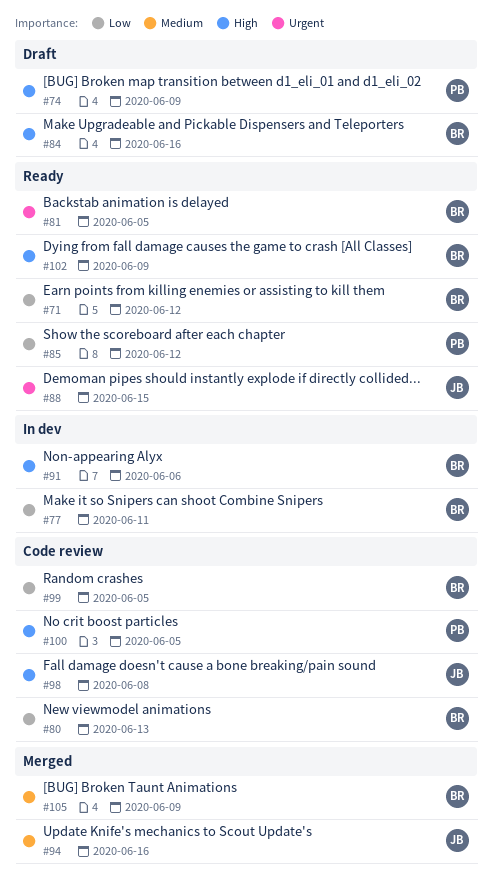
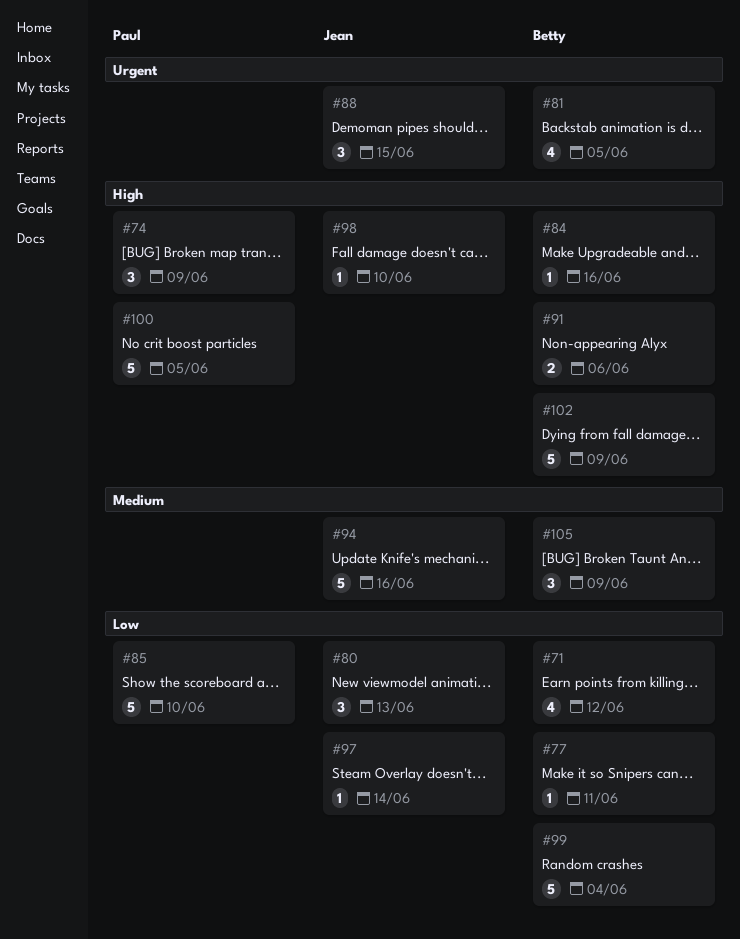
#80, owner: Betty -> Jean
#85, due: Jun 12 -> Jun 10
#97: none -> present
#98, due: Jun 8 -> Jun 10
#99, due: Jun 5 -> Jun 4

